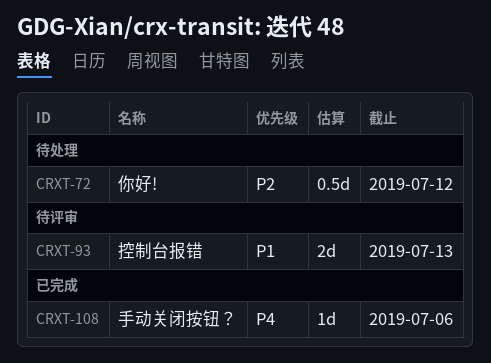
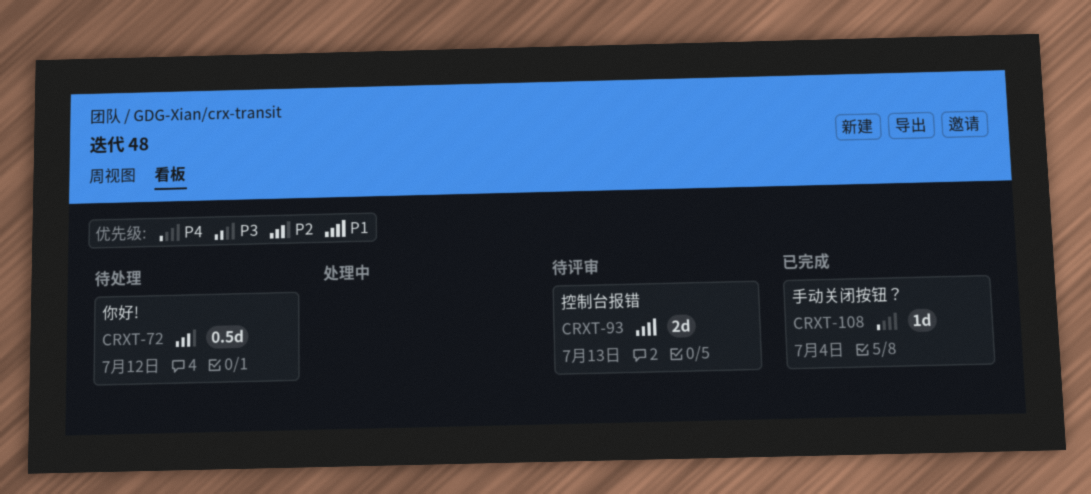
CRXT-108, due: Jul 6 -> Jul 4

